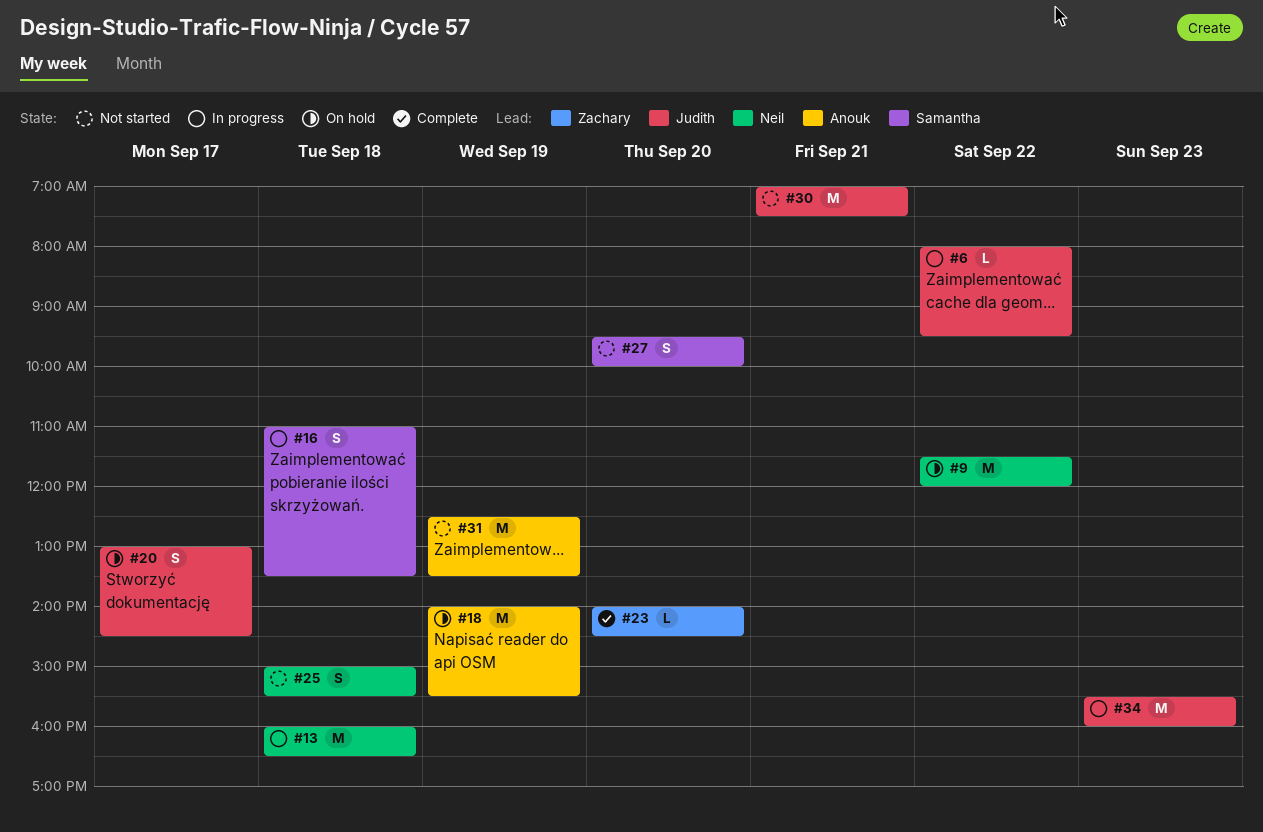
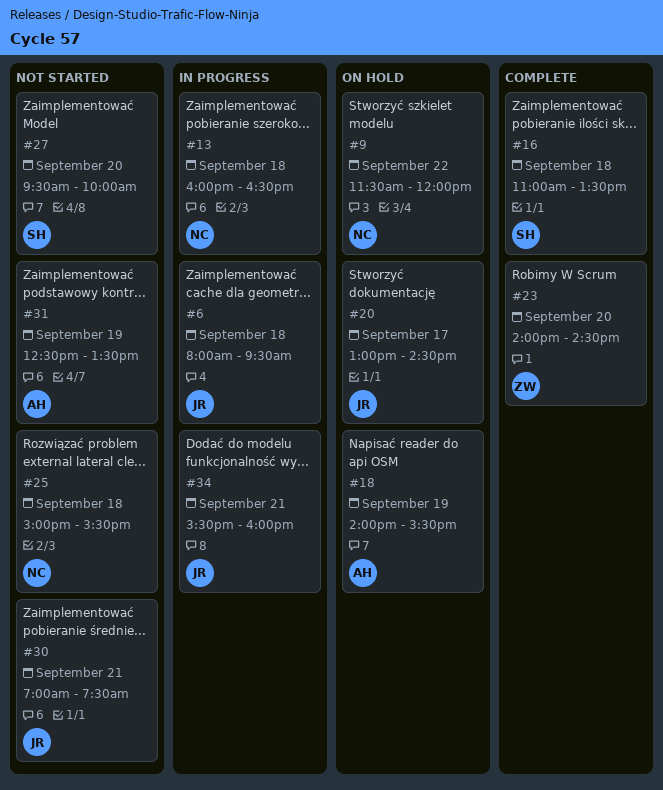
#6, day: Sep 22 -> Sep 18
#16, status: In progress -> Complete
#34, day: Sep 23 -> Sep 21

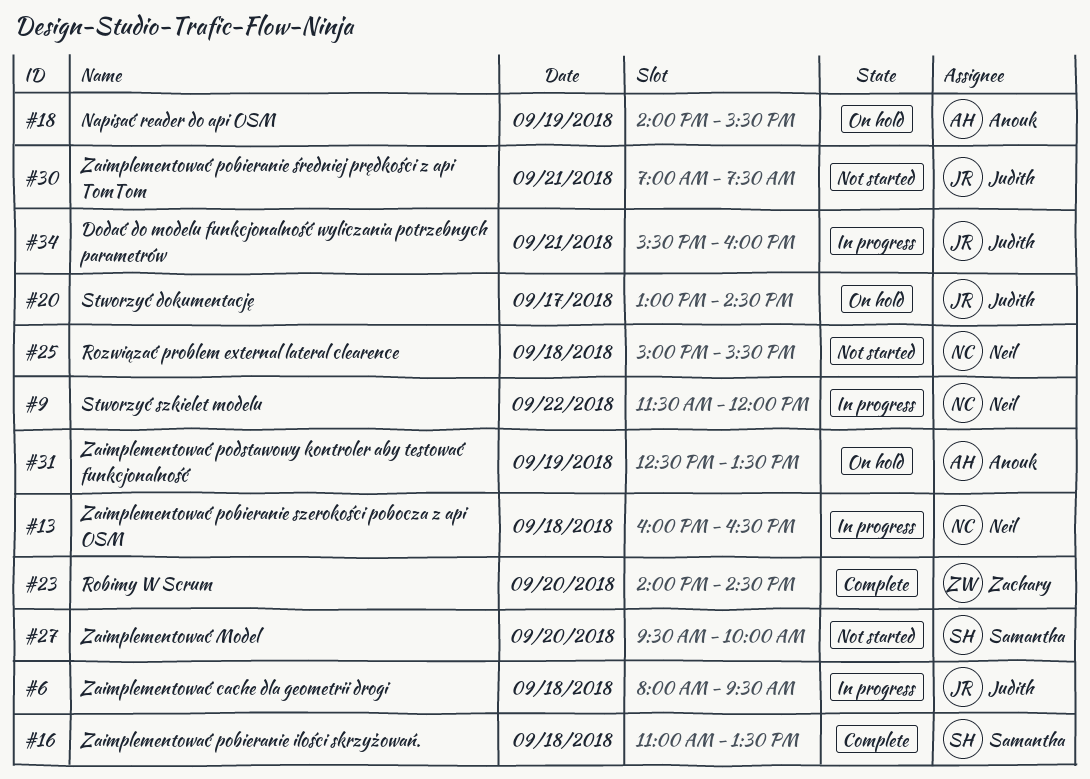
#9, status: On hold -> In progress
#31, status: Not started -> On hold

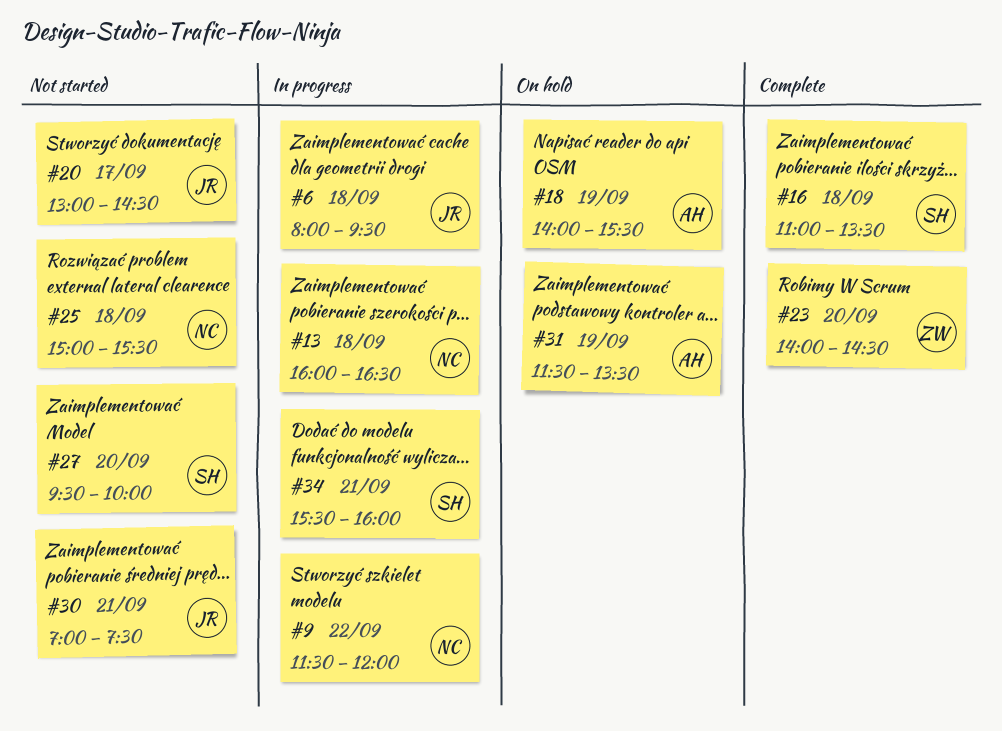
#20, status: On hold -> Not started
#31, begins: 12:30 -> 11:30
#34, owner: Judith -> Samantha

